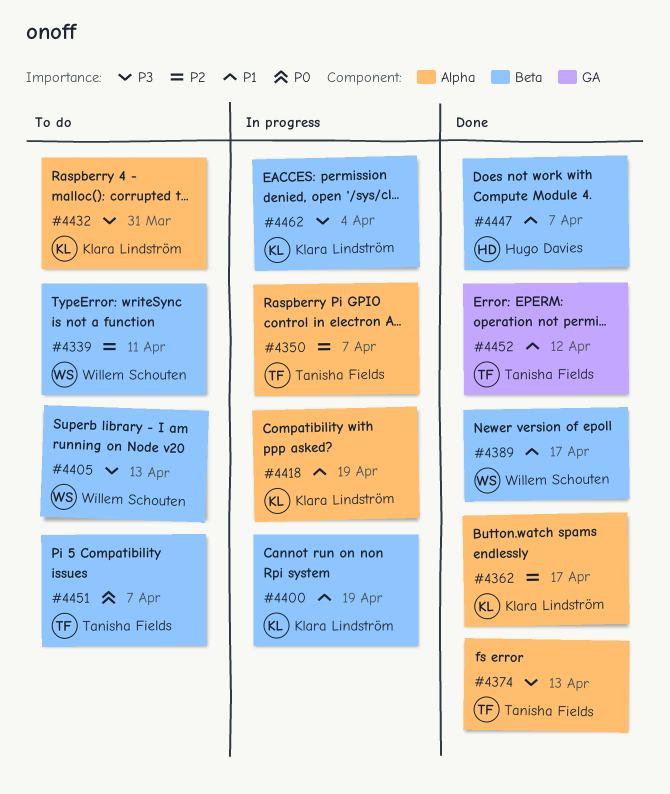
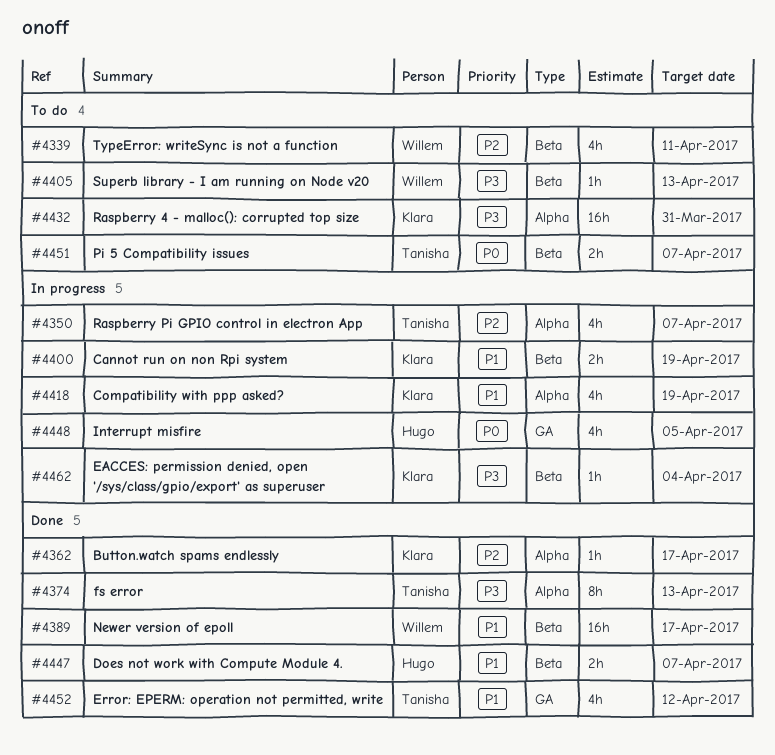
#4448: none -> present

